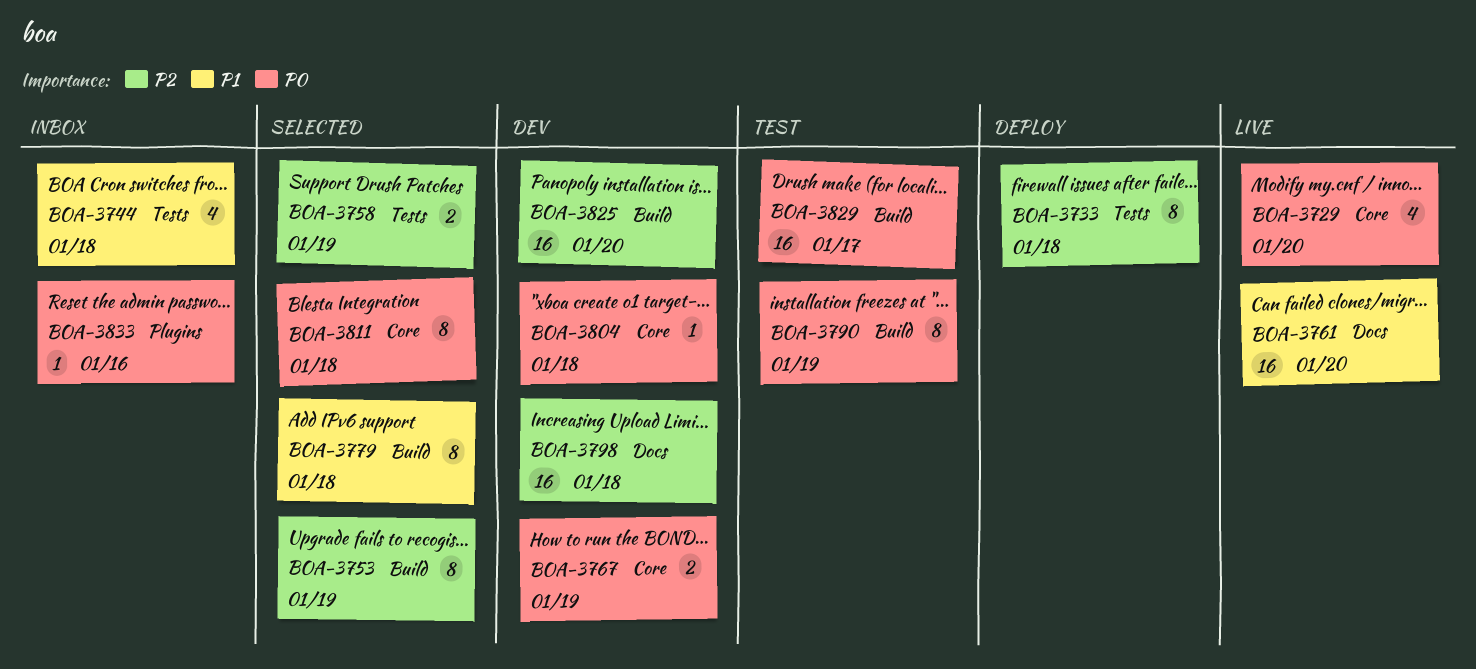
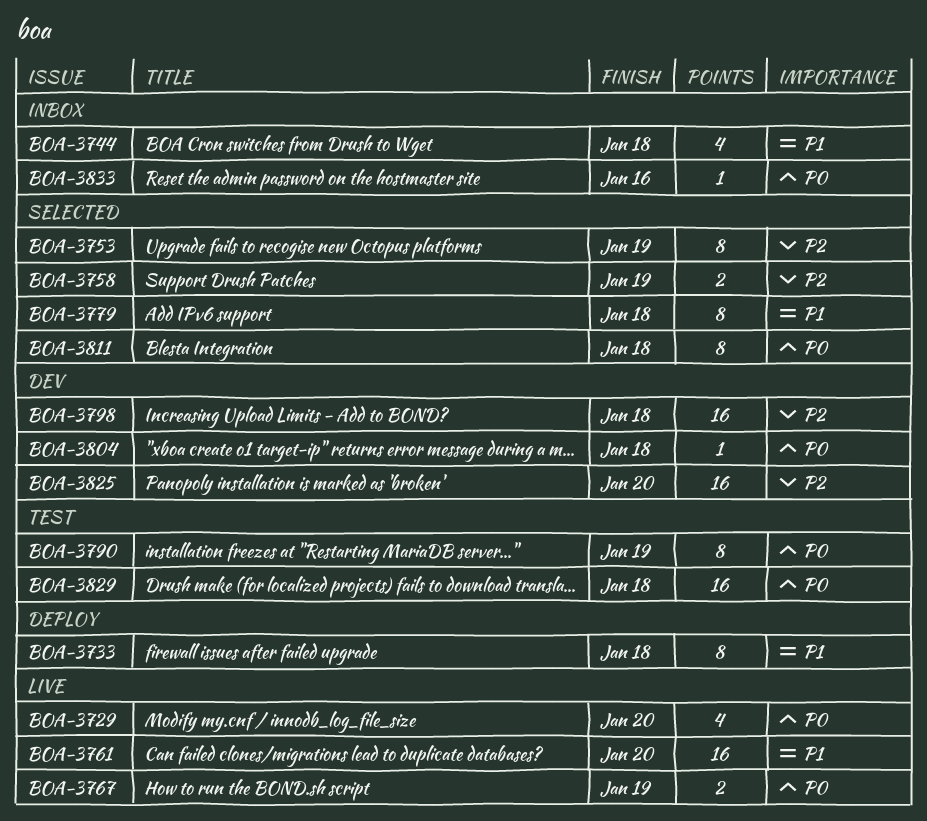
BOA-3733, priority: P2 -> P1
BOA-3767, status: Dev -> Live
BOA-3829, due: Jan 17 -> Jan 18

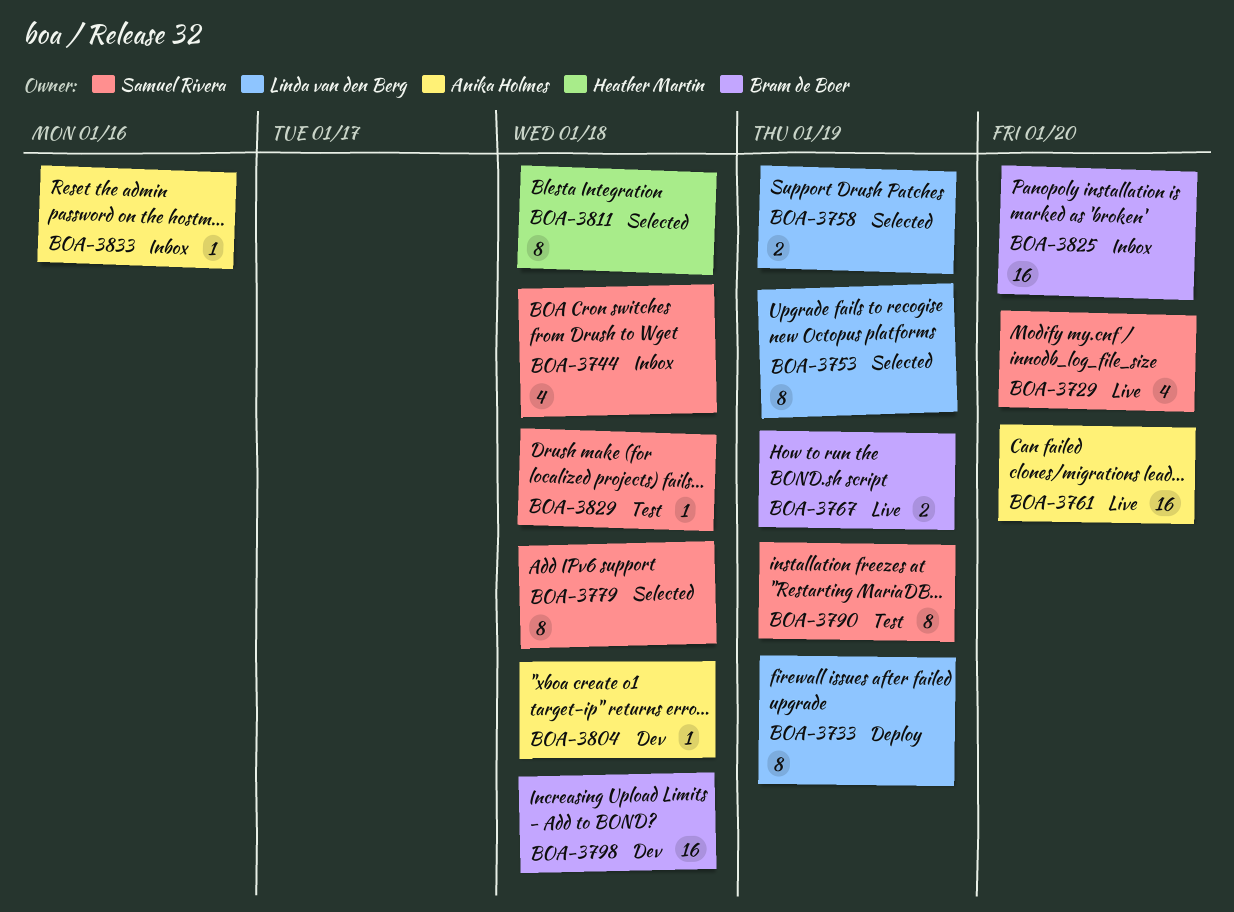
BOA-3733, due: Jan 18 -> Jan 19
BOA-3825, status: Dev -> Inbox
BOA-3829, estimate: 16 -> 1

